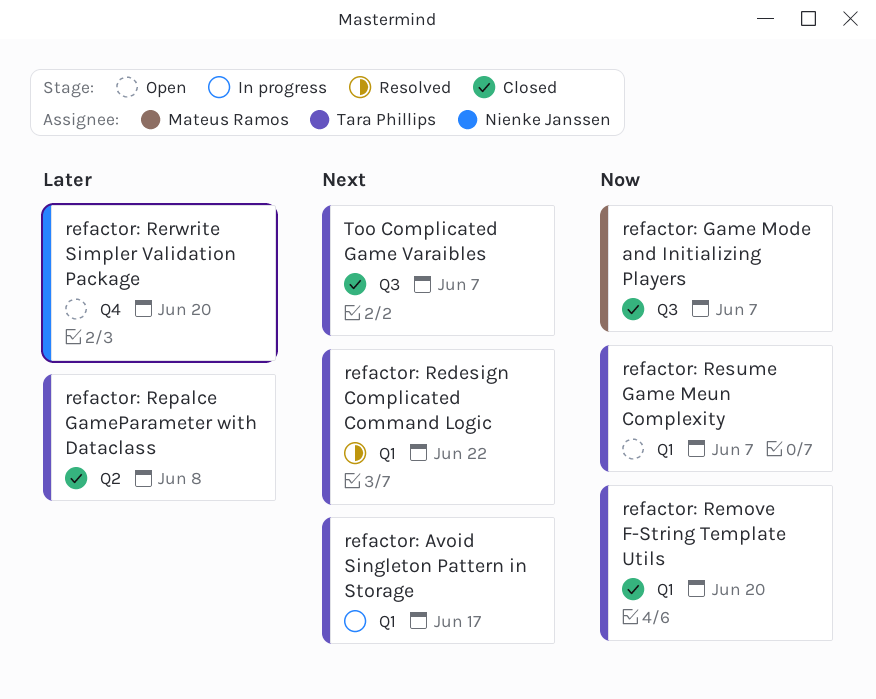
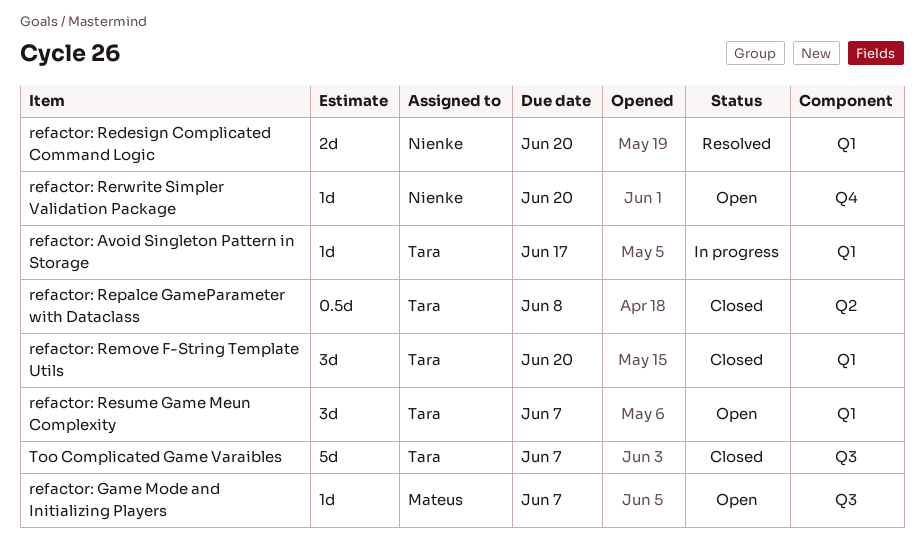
refactor: Game Mode and Initializing Players, status: Closed -> Open
refactor: Redesign Complicated Command Logic, owner: Tara Phillips -> Nienke Janssen
refactor: Redesign Complicated Command Logic, due: Jun 22 -> Jun 20

